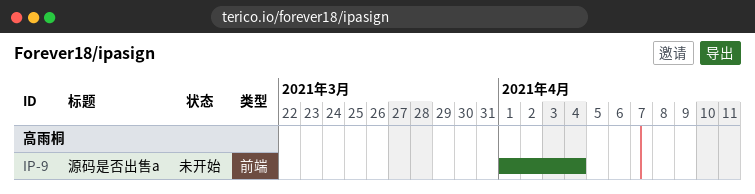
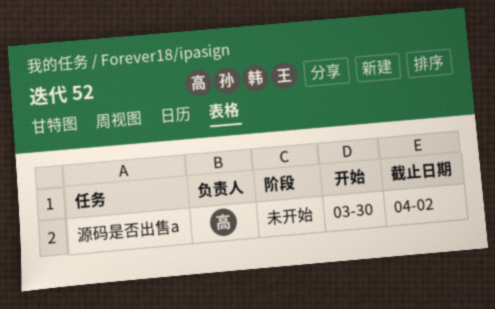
源码是否出售a, start: Apr 1 -> Mar 30
源码是否出售a, due: Apr 4 -> Apr 2

